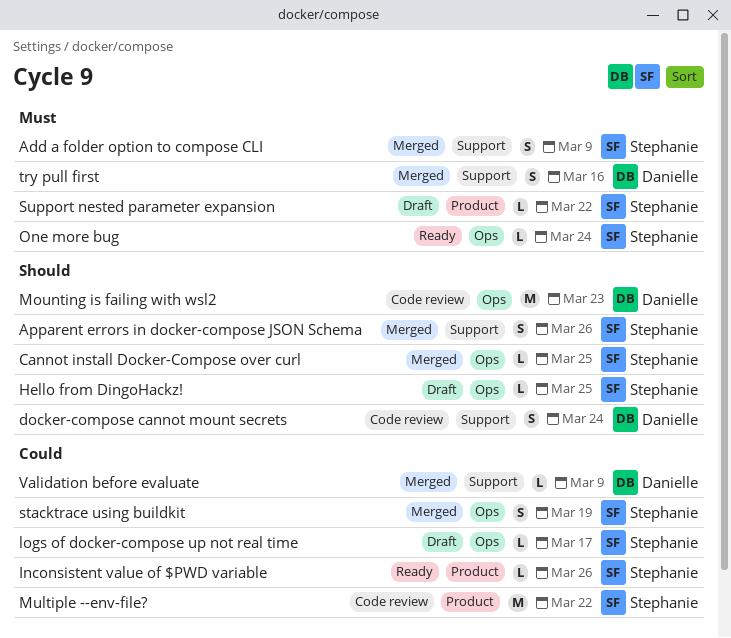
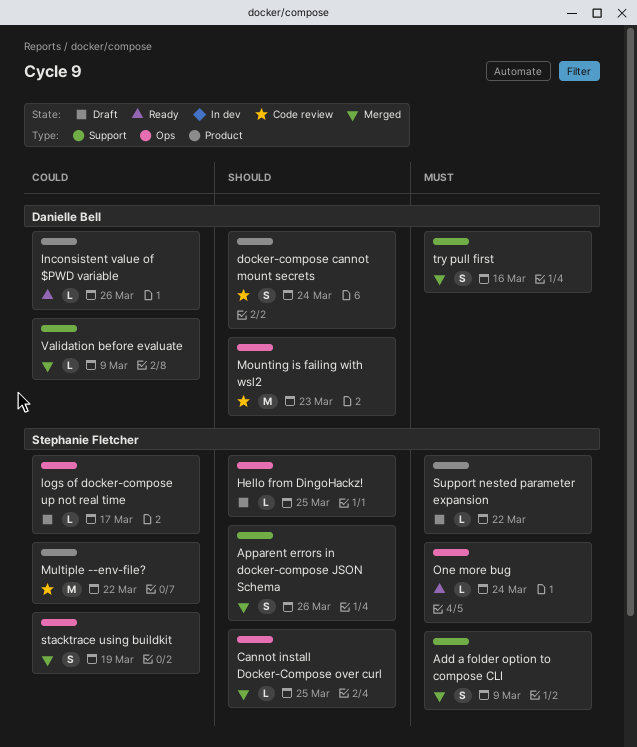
docker-compose cannot mount secrets, label: Support -> Product
Inconsistent value of $PWD variable, owner: Stephanie Fletcher -> Danielle Bell

